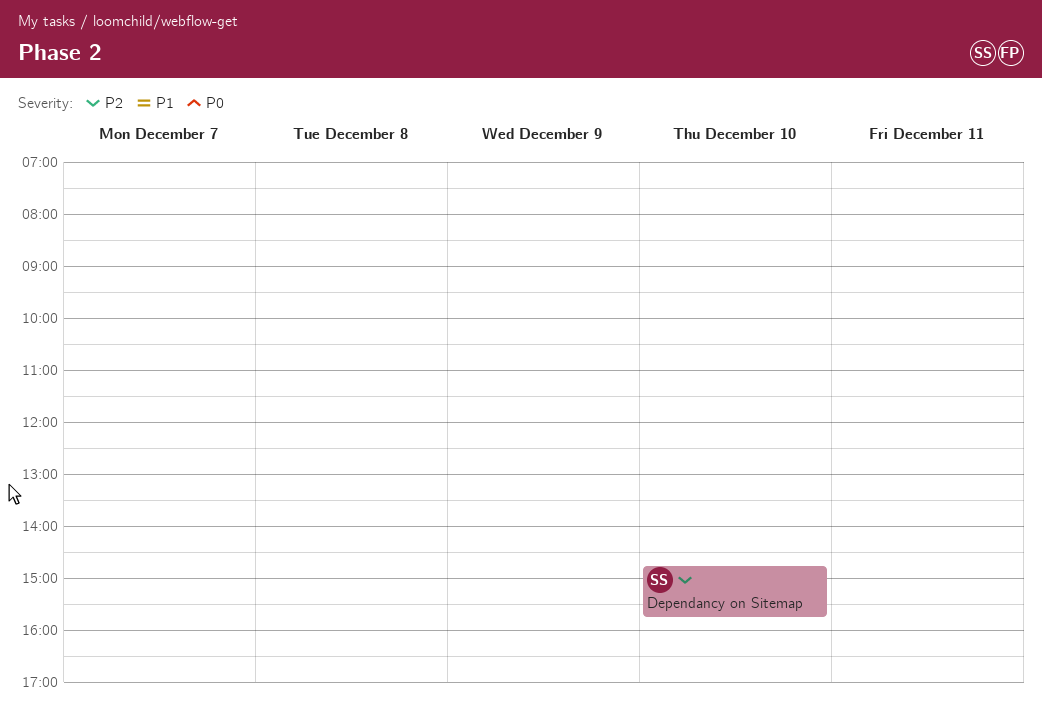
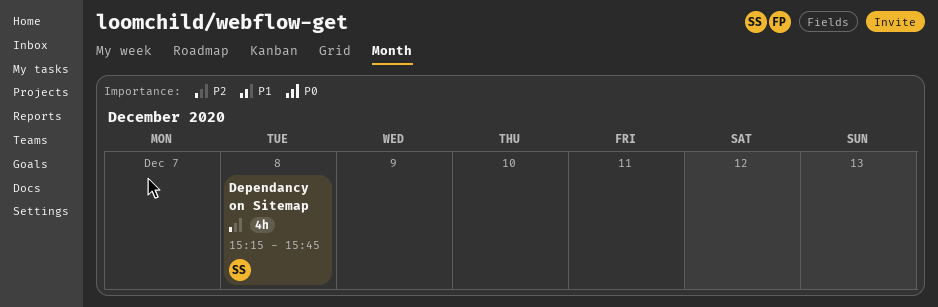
Dependancy on Sitemap, day: Dec 10 -> Dec 8
Dependancy on Sitemap, begins: 14:45 -> 15:15

